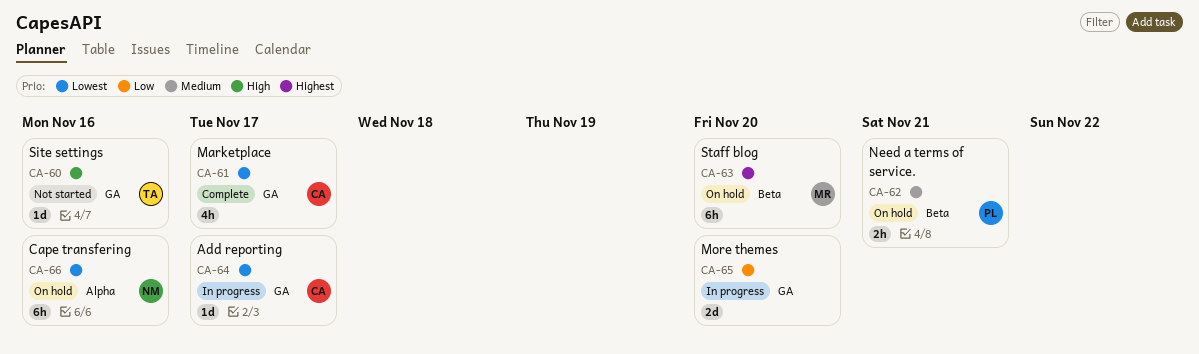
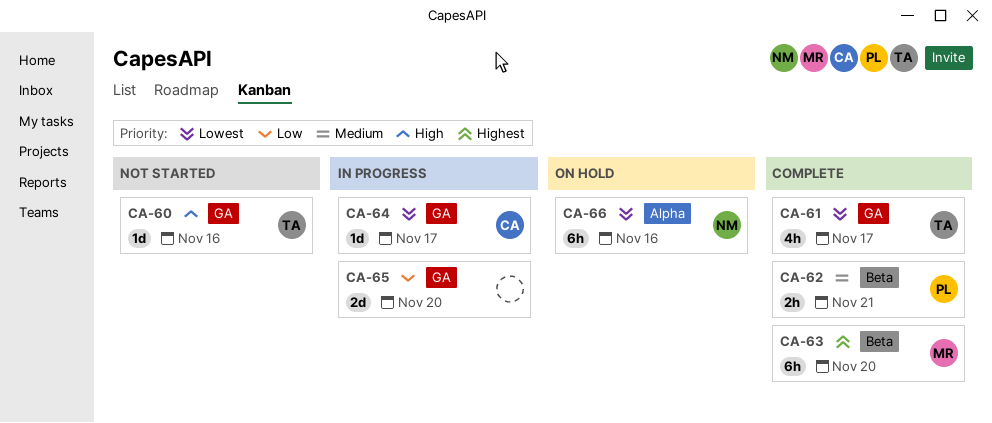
CA-61, owner: CA -> TA
CA-62, status: On hold -> Complete
CA-63, status: On hold -> Complete

